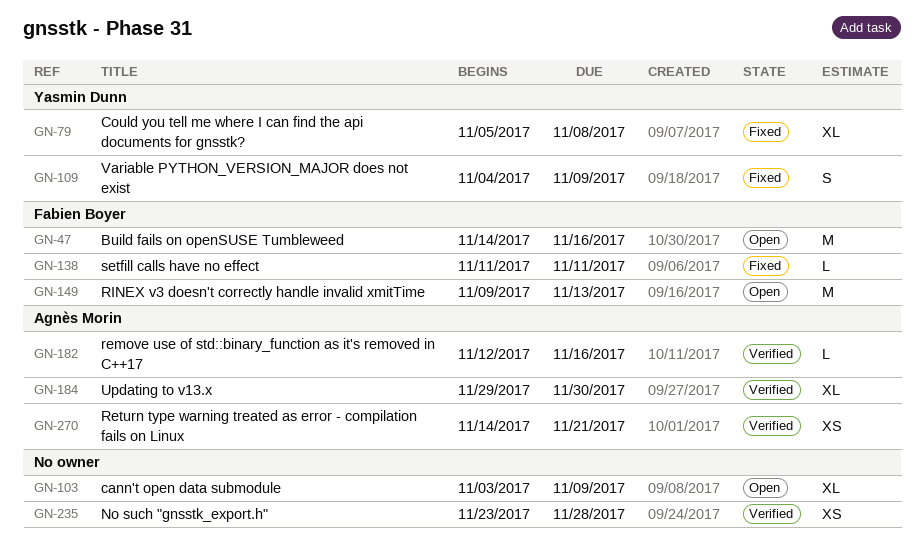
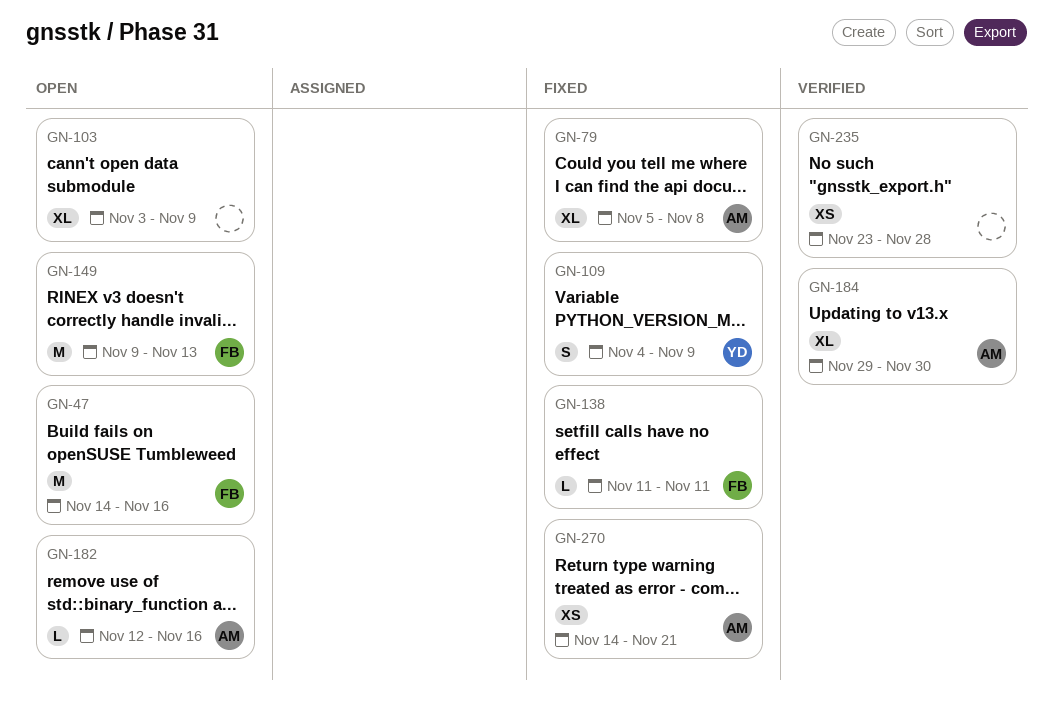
GN-79, owner: Yasmin Dunn -> Agnès Morin
GN-182, status: Verified -> Open
GN-270, status: Verified -> Fixed

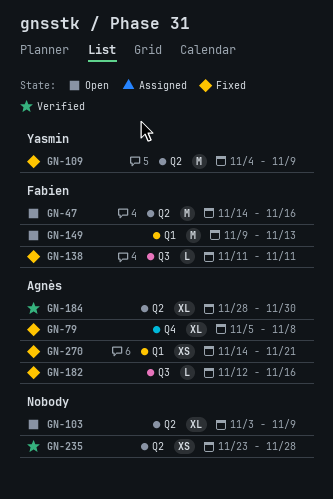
GN-109, estimate: S -> M
GN-182, status: Open -> Fixed
GN-184, start: Nov 29 -> Nov 28

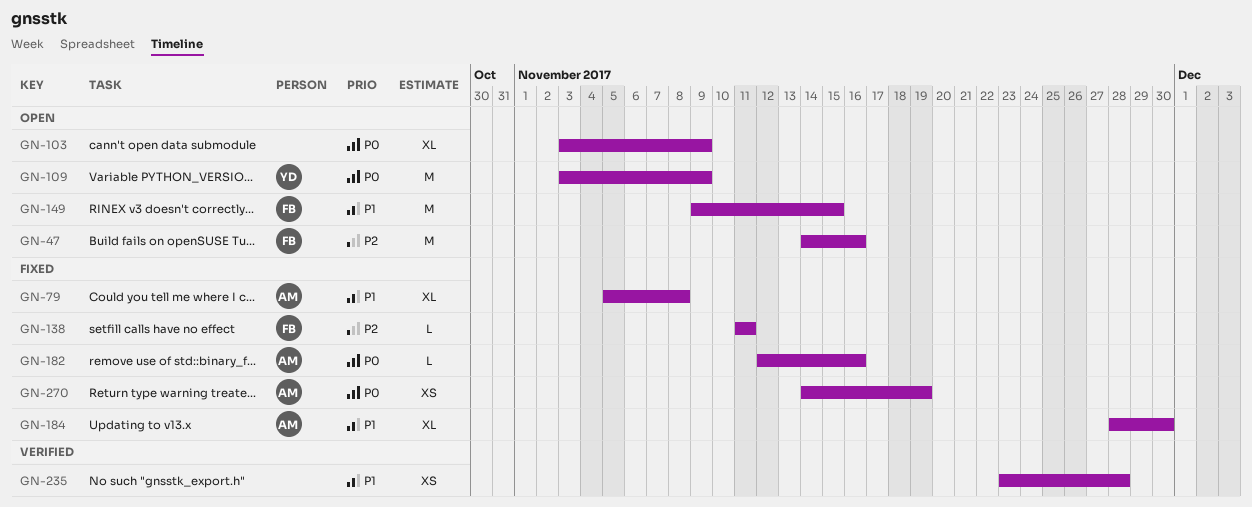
GN-109, status: Fixed -> Open
GN-109, start: Nov 4 -> Nov 3
GN-149, due: Nov 13 -> Nov 15
GN-184, status: Verified -> Fixed
GN-270, due: Nov 21 -> Nov 19

